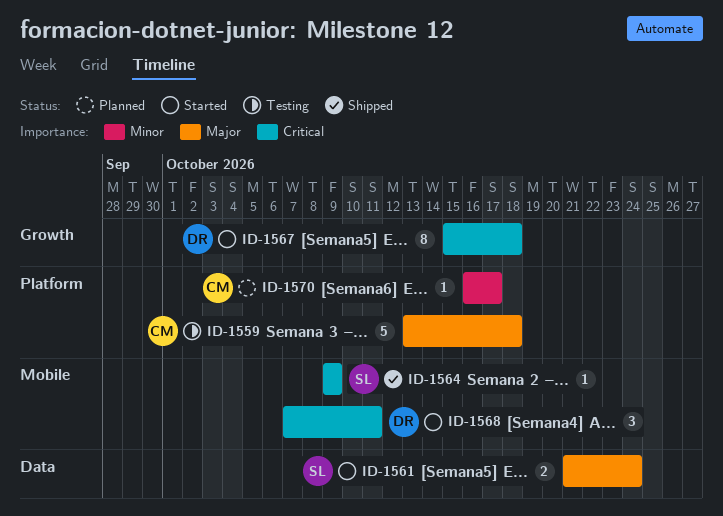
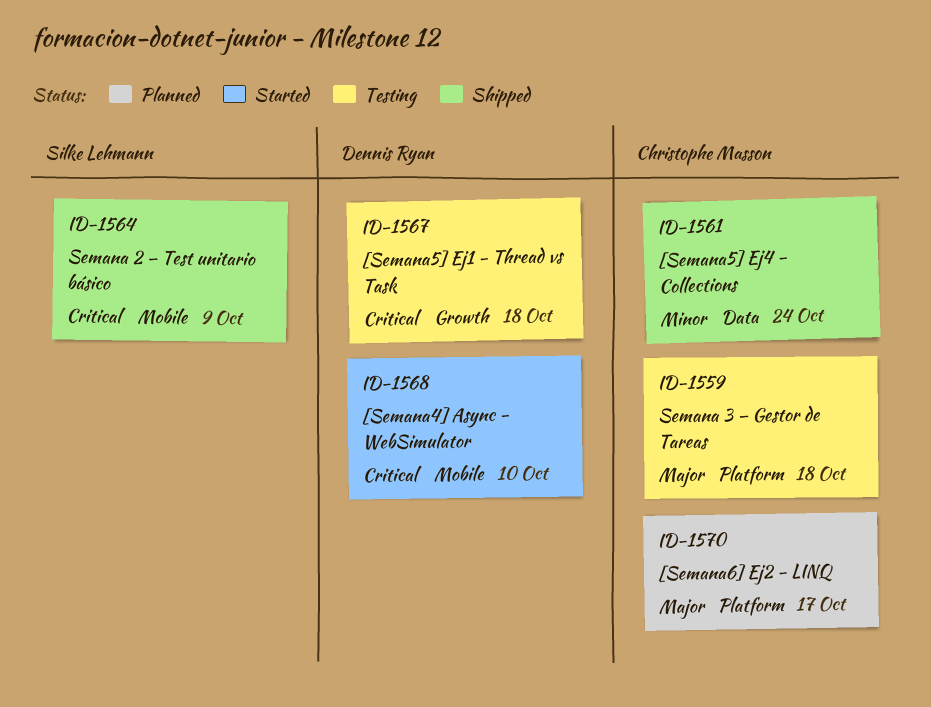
ID-1561, status: Started -> Shipped
ID-1561, owner: Silke Lehmann -> Christophe Masson
ID-1561, priority: Major -> Minor
ID-1567, status: Started -> Testing
ID-1568, due: Oct 11 -> Oct 10
ID-1570, priority: Minor -> Major

